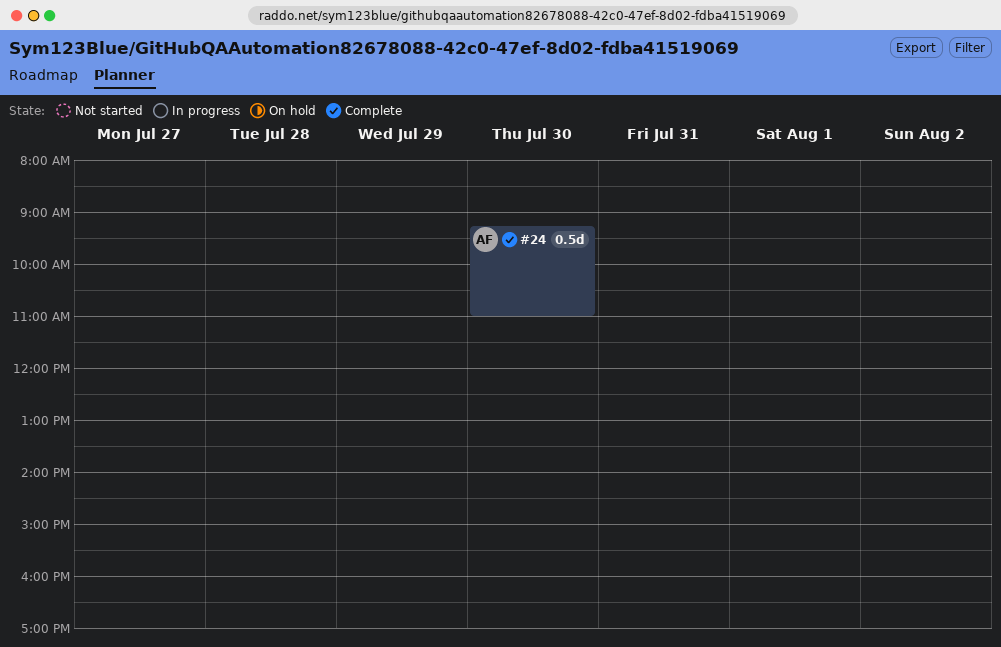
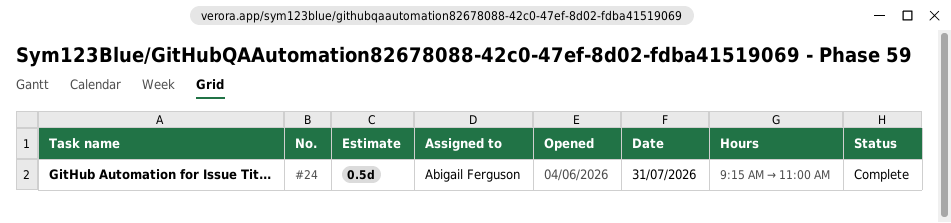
#24, day: Jul 30 -> Jul 31

